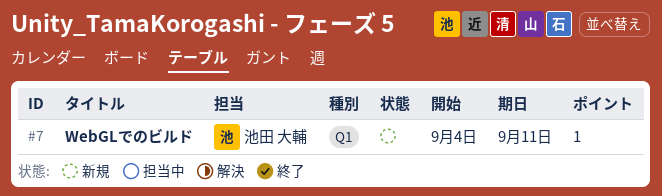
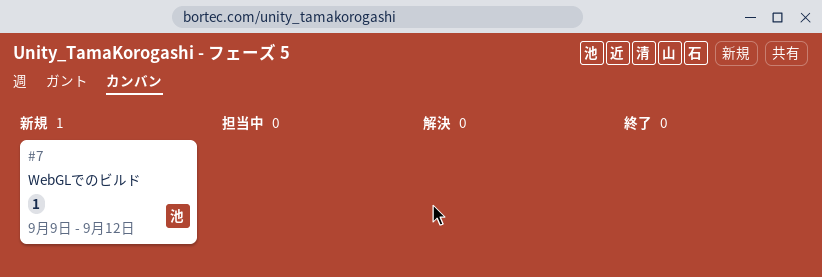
#7, start: Sep 4 -> Sep 9
#7, due: Sep 11 -> Sep 12

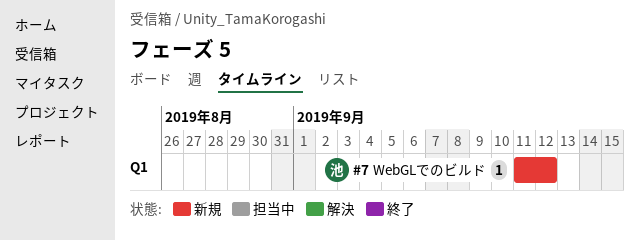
#7, start: Sep 9 -> Sep 11

